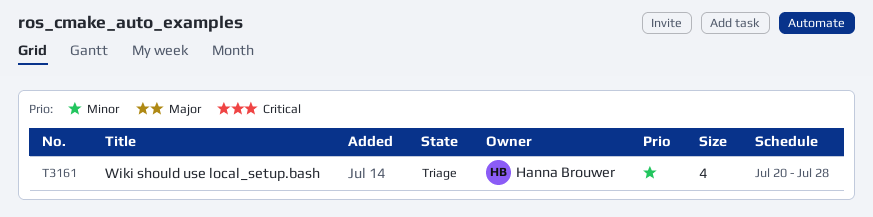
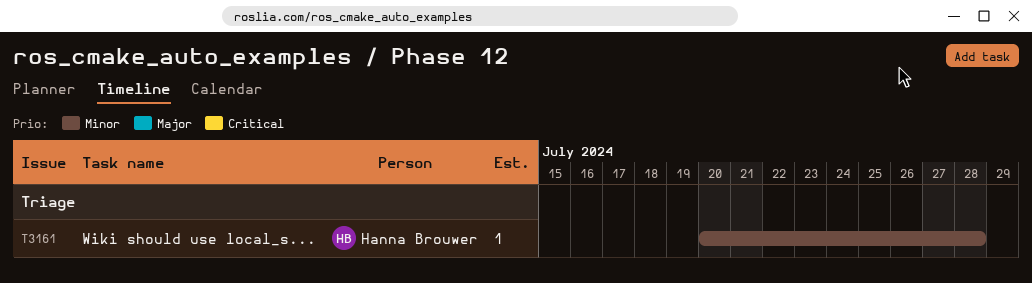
T3161, estimate: 4 -> 1

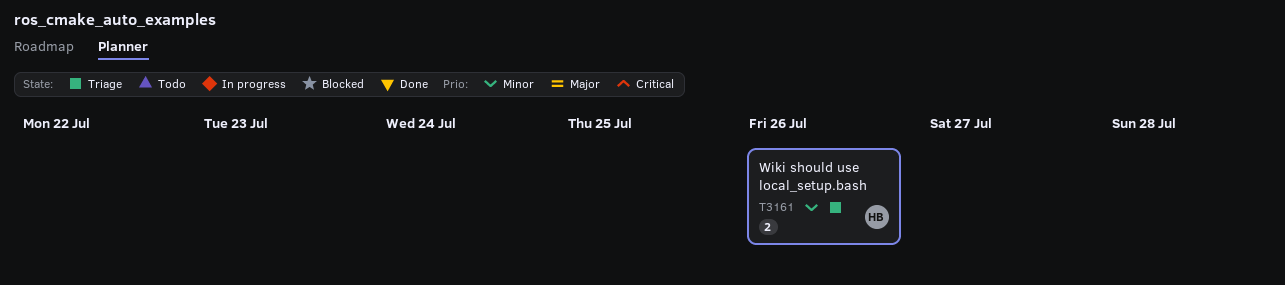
T3161, estimate: 1 -> 2
T3161, due: Jul 28 -> Jul 26

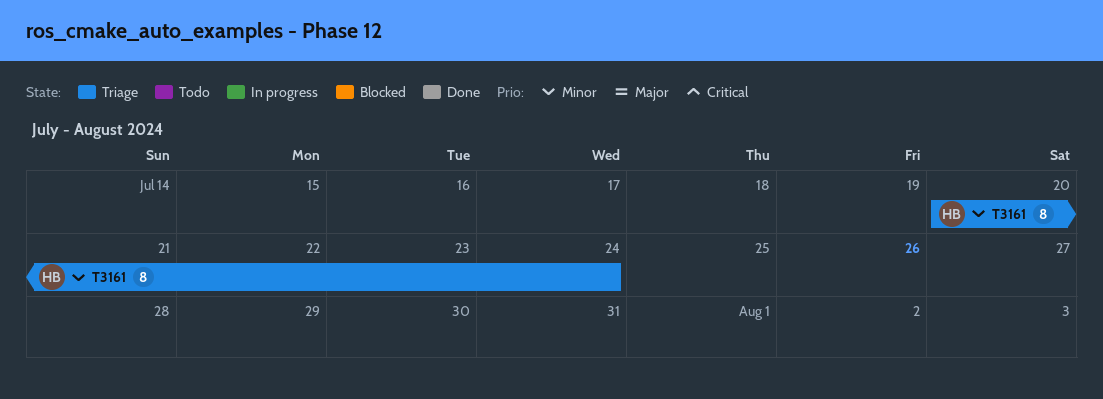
T3161, estimate: 2 -> 8
T3161, due: Jul 26 -> Jul 24

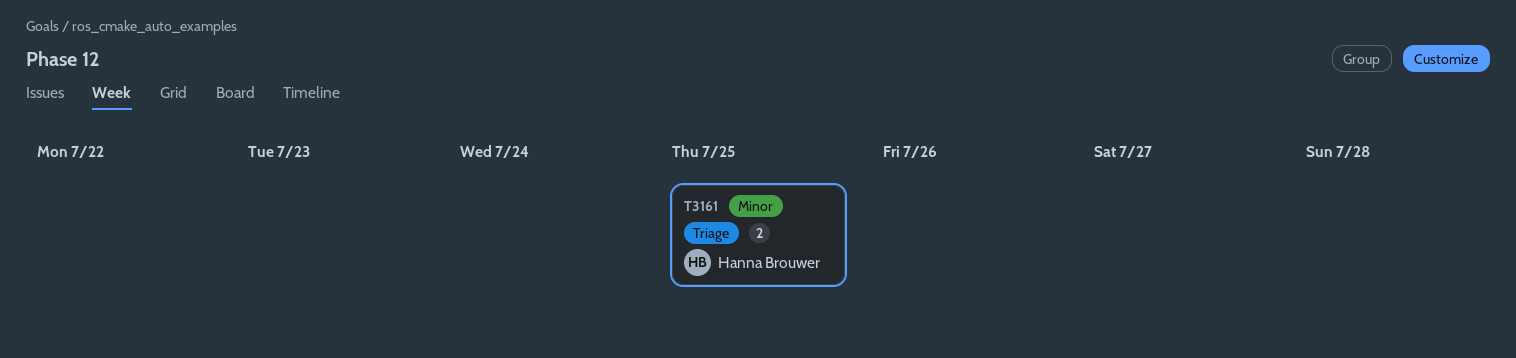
T3161, estimate: 8 -> 2
T3161, due: Jul 24 -> Jul 25

